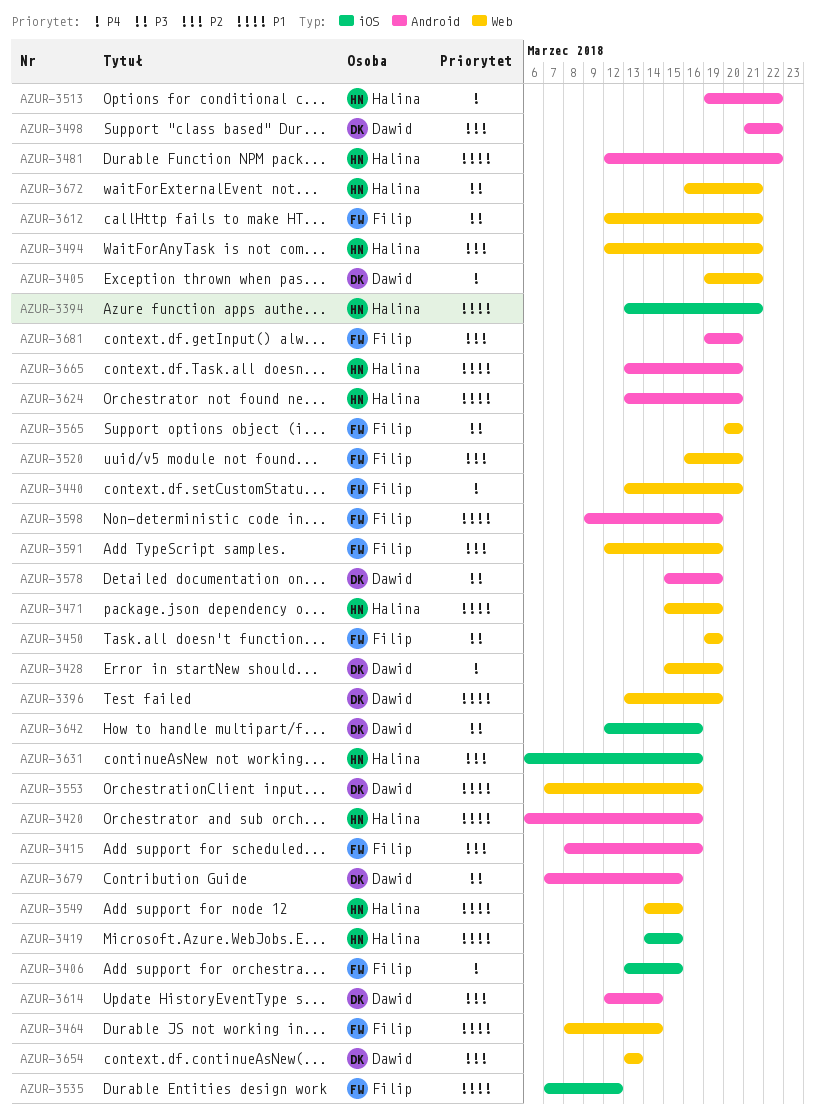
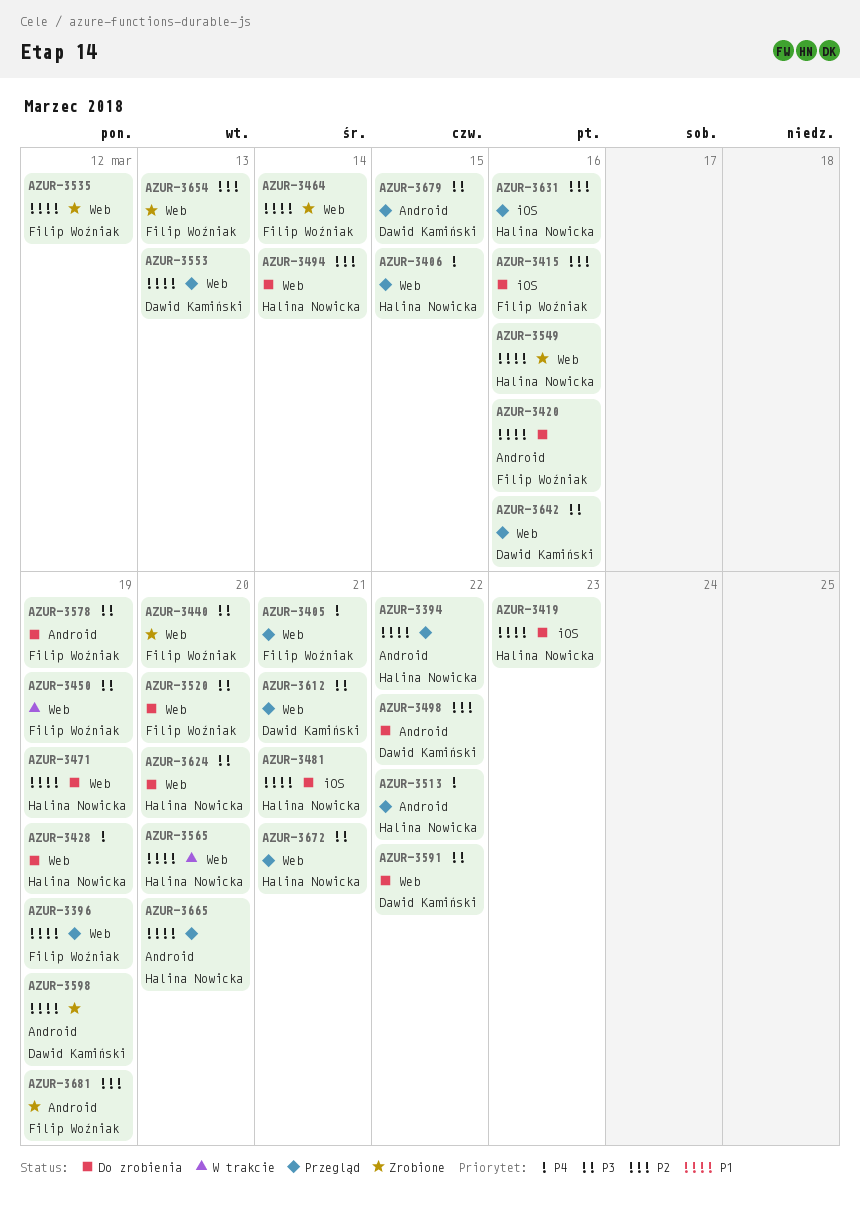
AZUR-3394, label: iOS -> Android
AZUR-3394, due: Mar 21 -> Mar 22
AZUR-3396, owner: Dawid Kamiński -> Filip Woźniak
AZUR-3405, owner: Dawid Kamiński -> Filip Woźniak
AZUR-3406, owner: Filip Woźniak -> Halina Nowicka
AZUR-3406, label: iOS -> Web
AZUR-3415, label: Android -> iOS
AZUR-3419, due: Mar 15 -> Mar 23
AZUR-3420, owner: Halina Nowicka -> Filip Woźniak
AZUR-3428, owner: Dawid Kamiński -> Halina Nowicka
AZUR-3440, priority: P4 -> P3
AZUR-3481, label: Android -> iOS
AZUR-3481, due: Mar 22 -> Mar 21
AZUR-3494, due: Mar 21 -> Mar 14
AZUR-3520, priority: P2 -> P3
AZUR-3535, label: iOS -> Web
AZUR-3549, due: Mar 15 -> Mar 16
AZUR-3553, due: Mar 16 -> Mar 13
AZUR-3565, owner: Filip Woźniak -> Halina Nowicka
AZUR-3565, priority: P3 -> P1
AZUR-3578, owner: Dawid Kamiński -> Filip Woźniak
AZUR-3591, owner: Filip Woźniak -> Dawid Kamiński
AZUR-3591, priority: P2 -> P3
AZUR-3591, due: Mar 19 -> Mar 22
AZUR-3598, owner: Filip Woźniak -> Dawid Kamiński
AZUR-3612, owner: Filip Woźniak -> Dawid Kamiński
AZUR-3614: present -> none
AZUR-3624, priority: P1 -> P3
AZUR-3624, label: Android -> Web
AZUR-3642, label: iOS -> Web
AZUR-3654, owner: Dawid Kamiński -> Filip Woźniak
AZUR-3681, due: Mar 20 -> Mar 19

